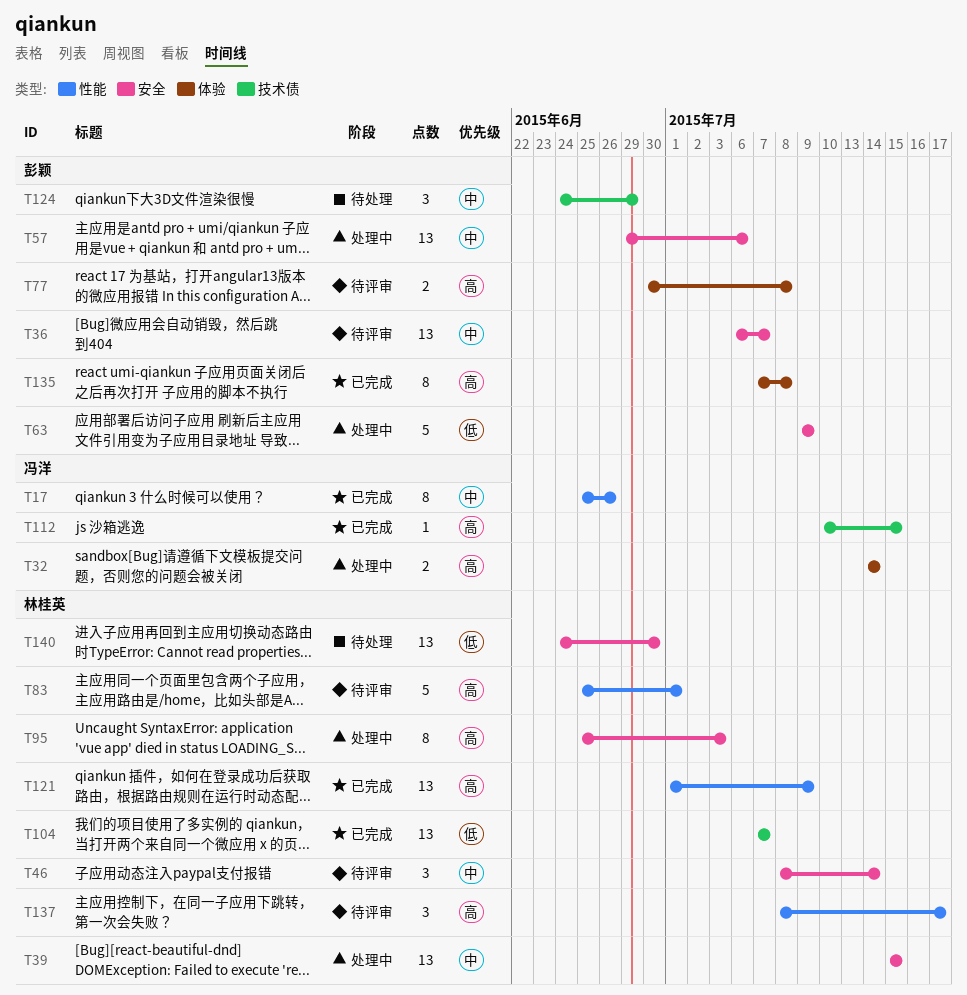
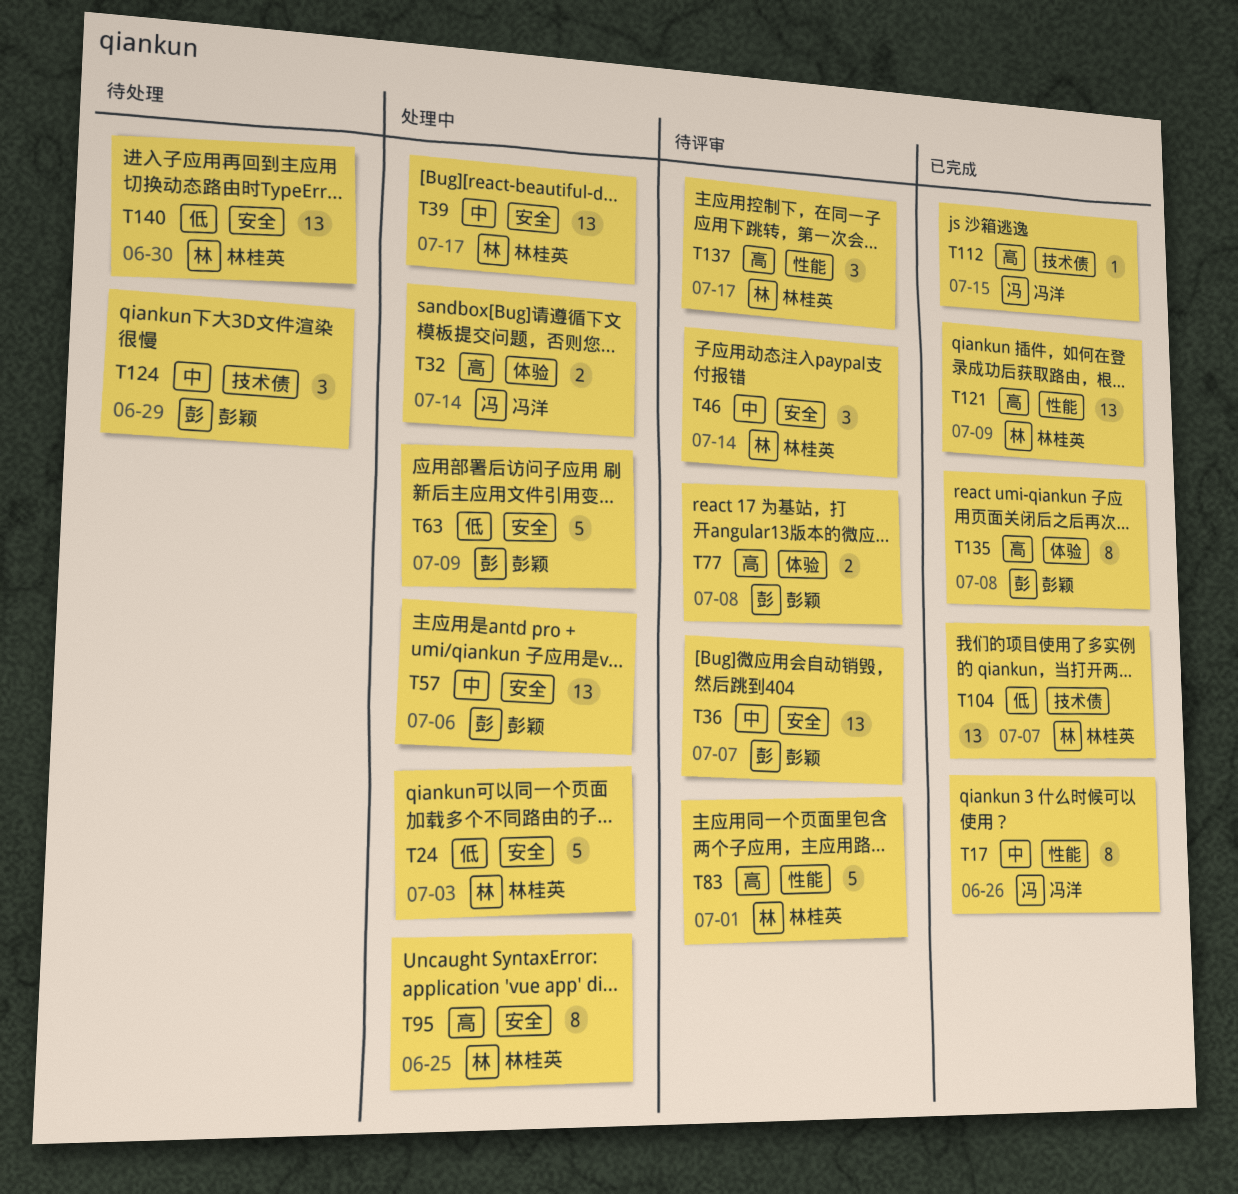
T24: none -> present
T39, due: Jul 15 -> Jul 17
T95, due: Jul 3 -> Jun 25

